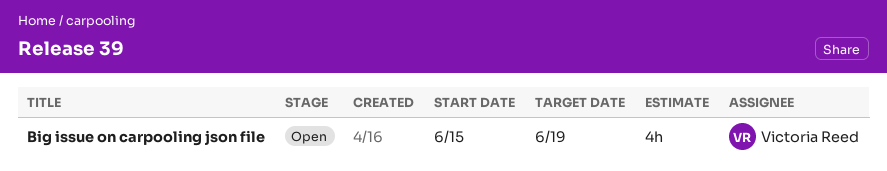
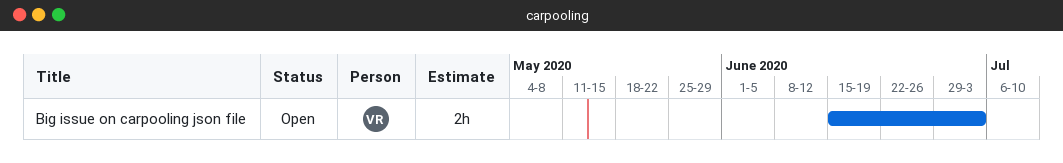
Big issue on carpooling json file, estimate: 4h -> 2h
Big issue on carpooling json file, due: Jun 19 -> Jul 3

